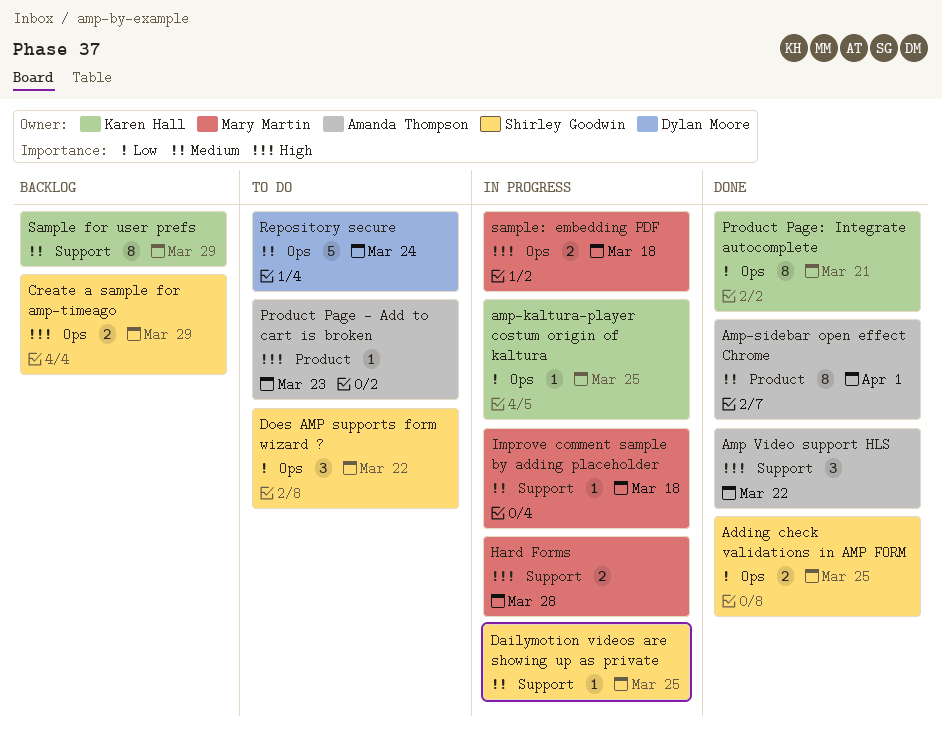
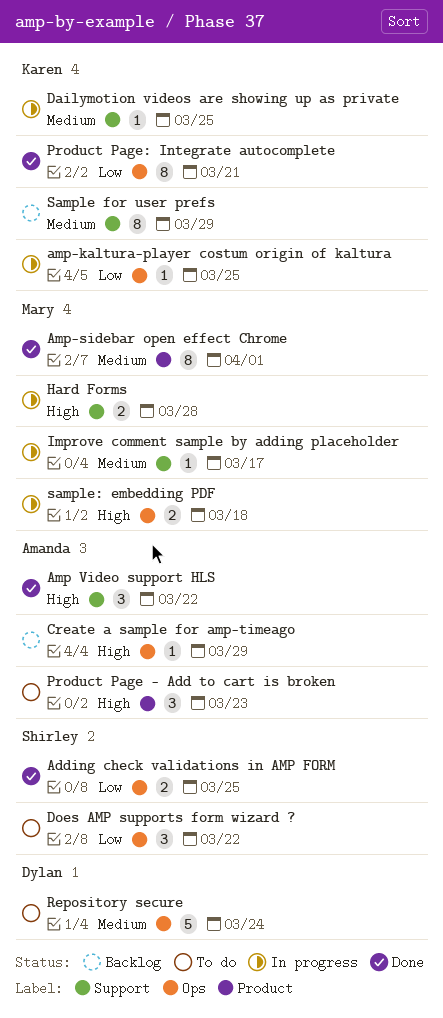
Amp-sidebar open effect Chrome, owner: Amanda Thompson -> Mary Martin
Create a sample for amp-timeago, owner: Shirley Goodwin -> Amanda Thompson
Create a sample for amp-timeago, estimate: 2 -> 1
Dailymotion videos are showing up as private, owner: Shirley Goodwin -> Karen Hall
Improve comment sample by adding placeholder, due: Mar 18 -> Mar 17
Product Page - Add to cart is broken, estimate: 1 -> 3

